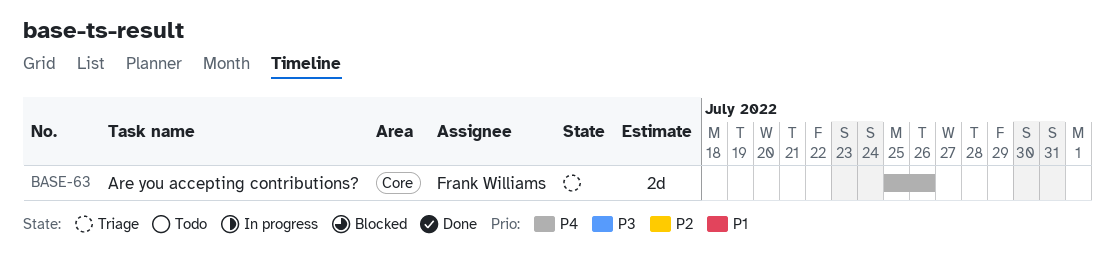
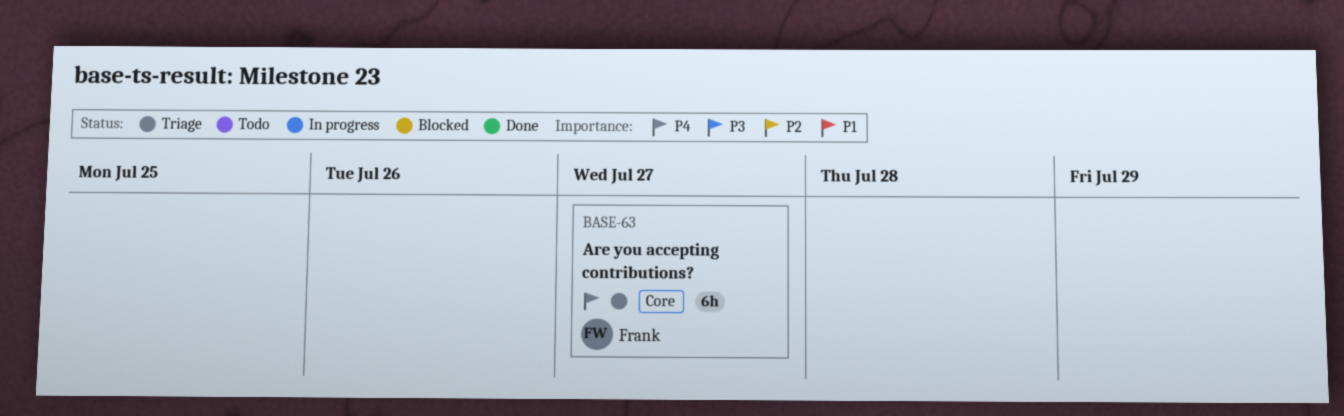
BASE-63, estimate: 2d -> 6h
BASE-63, due: Jul 26 -> Jul 27

